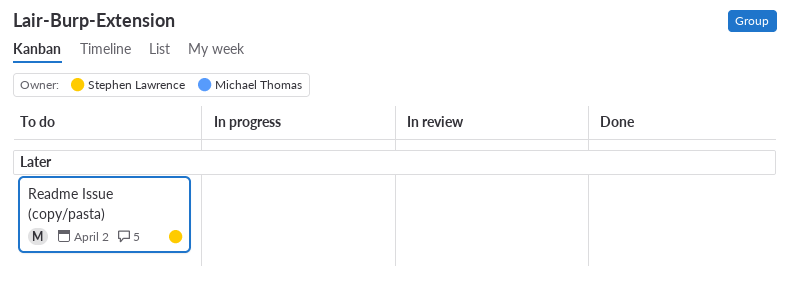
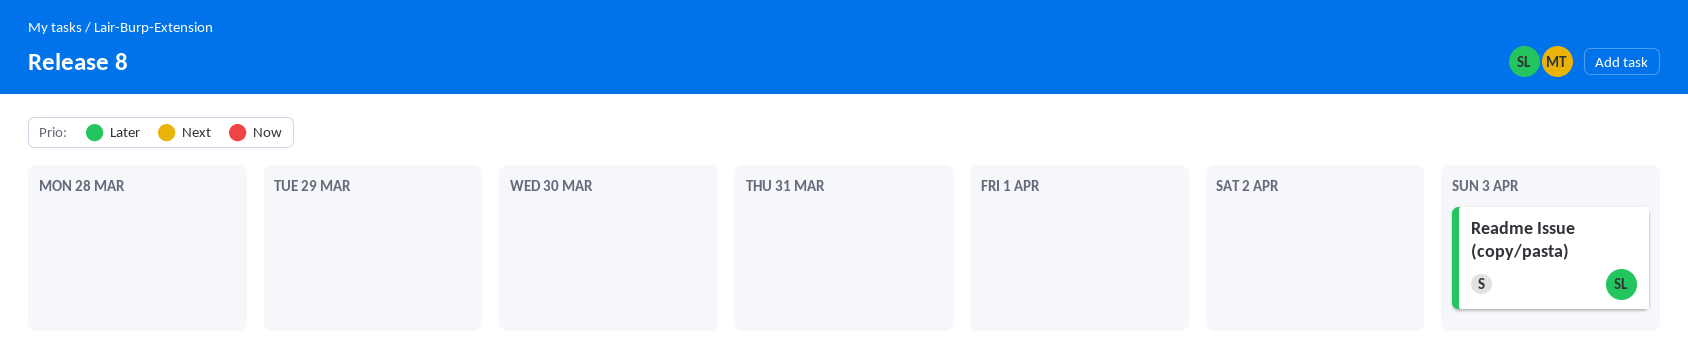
Readme Issue (copy/pasta), estimate: M -> S
Readme Issue (copy/pasta), due: Apr 2 -> Apr 3

